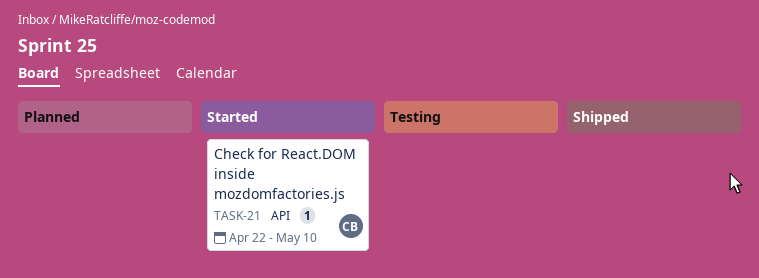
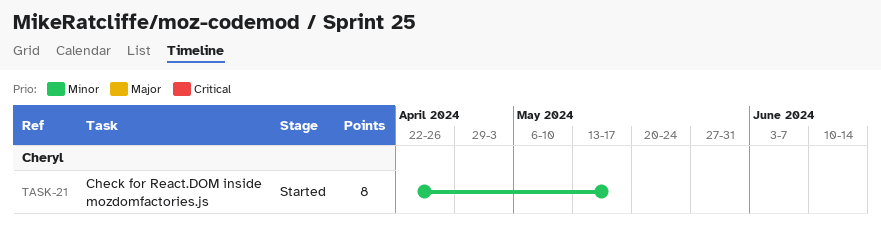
TASK-21, estimate: 1 -> 8
TASK-21, due: May 10 -> May 17

